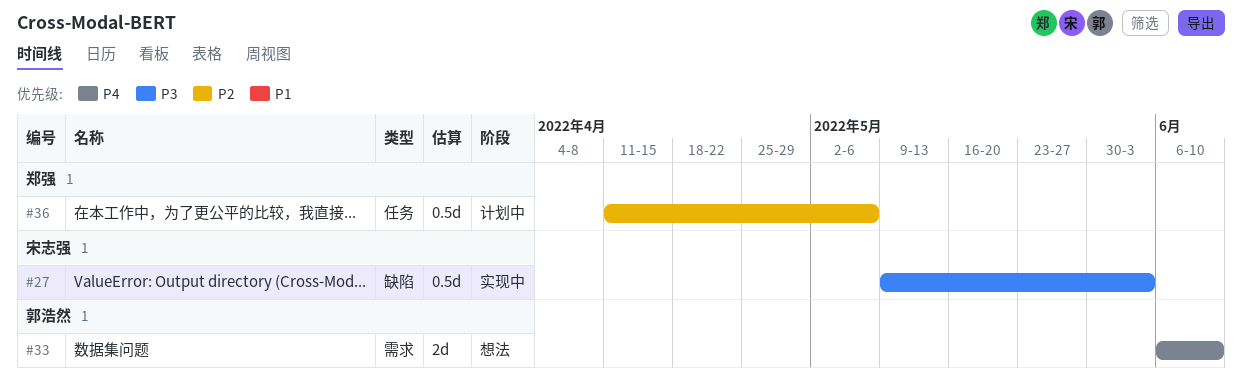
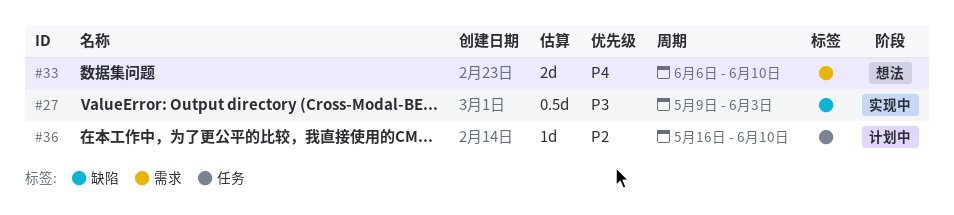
#36, estimate: 0.5d -> 1d
#36, start: Apr 11 -> May 16
#36, due: May 6 -> Jun 10

